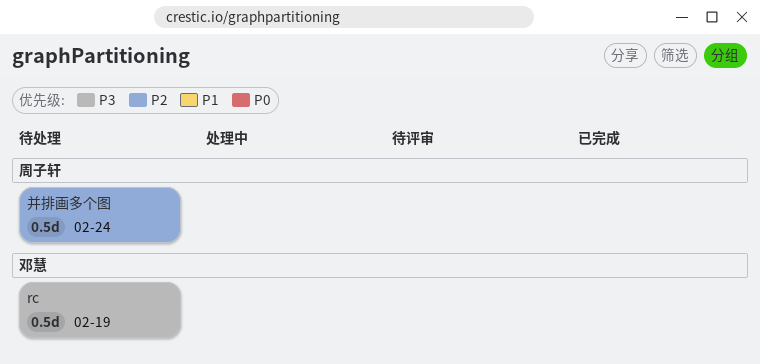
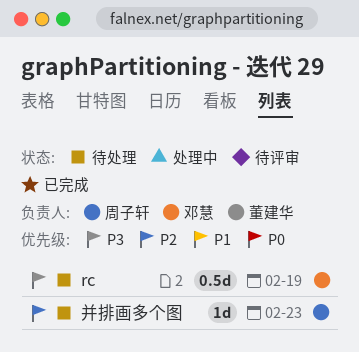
并排画多个图, estimate: 0.5d -> 1d
并排画多个图, due: Feb 24 -> Feb 23

